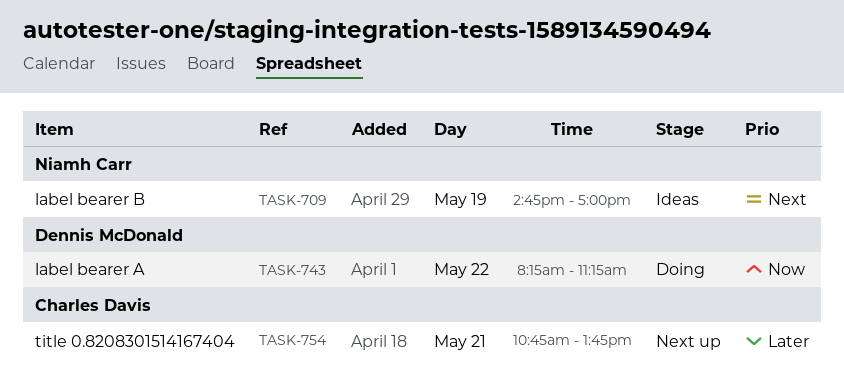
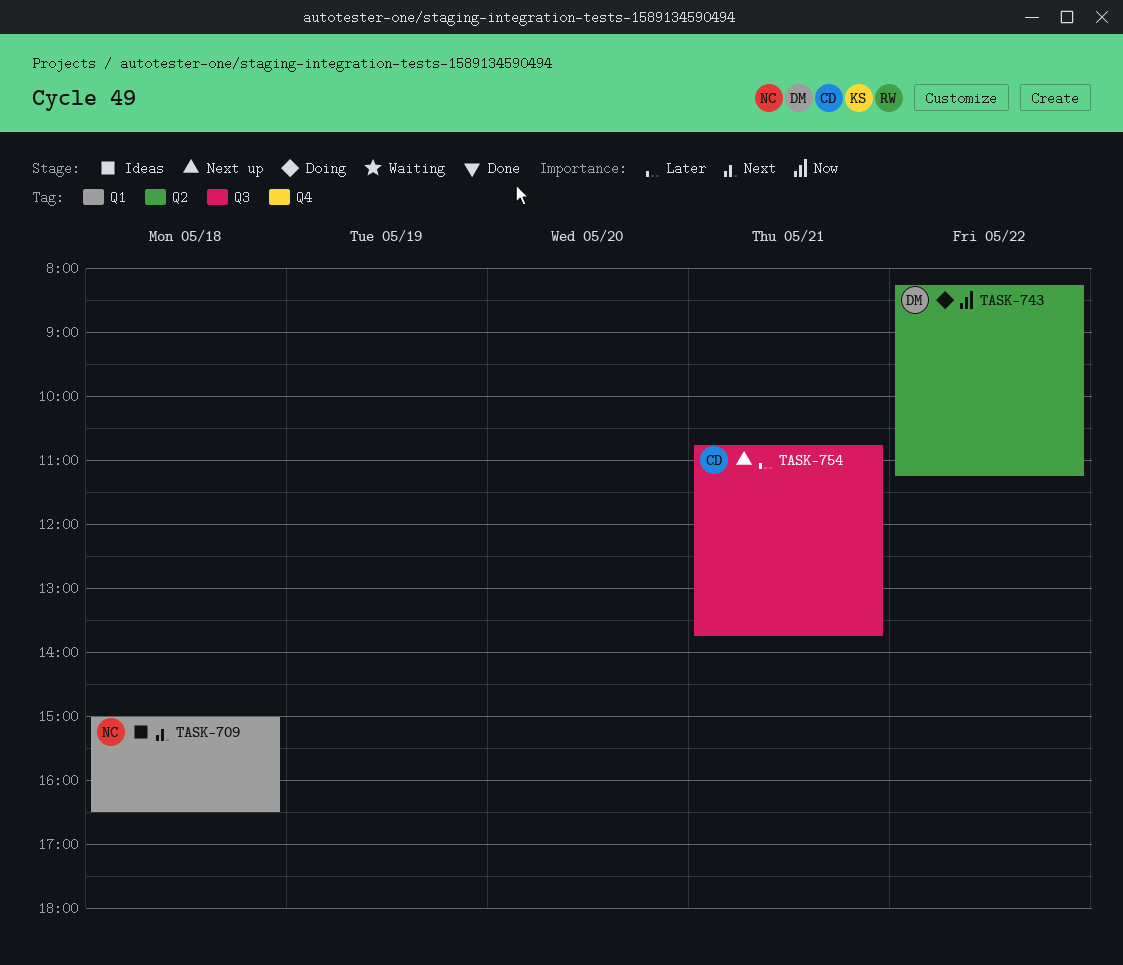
TASK-709, day: May 19 -> May 18
TASK-709, begins: 14:45 -> 15:00
TASK-709, ends: 17:00 -> 16:30

